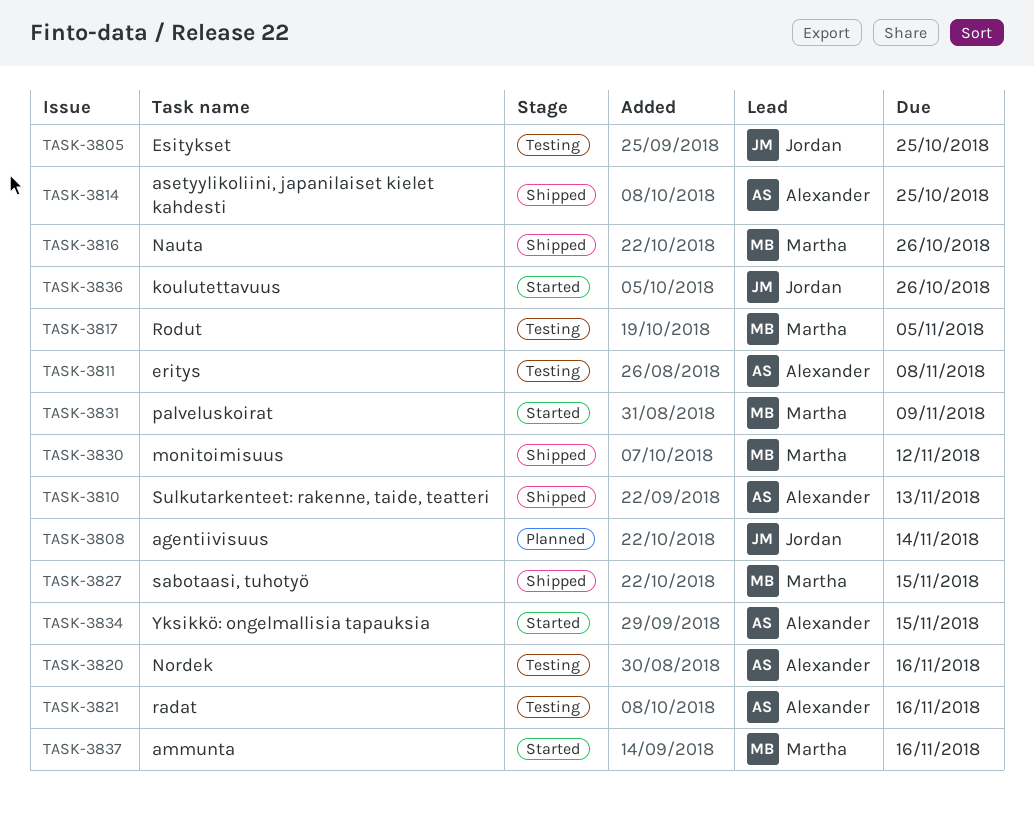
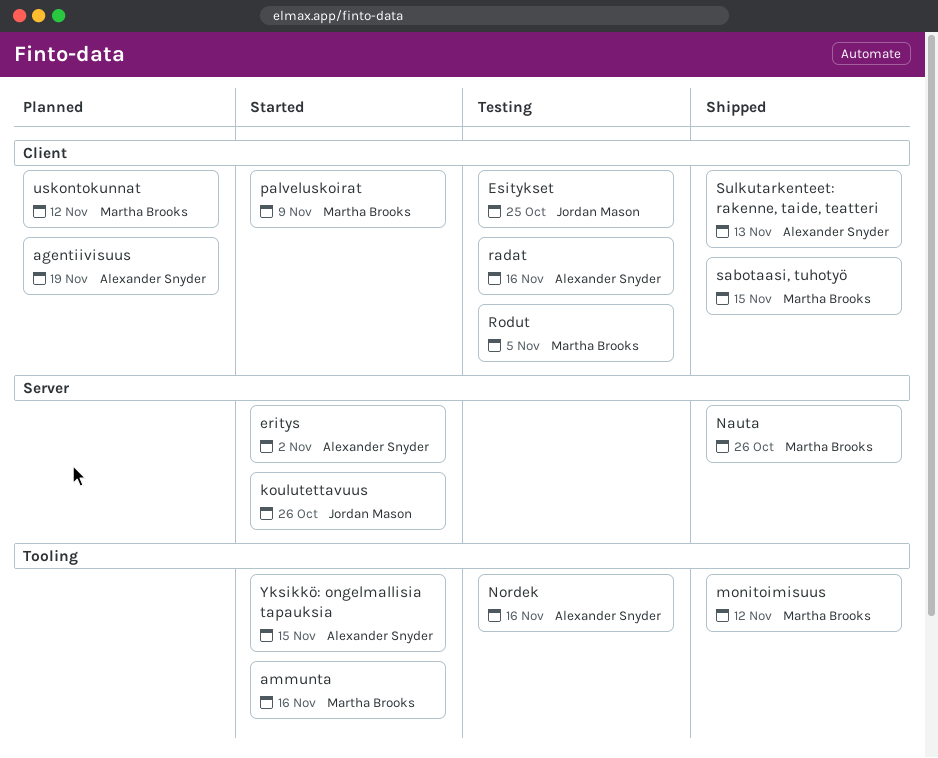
agentiivisuus, owner: Jordan Mason -> Alexander Snyder
agentiivisuus, due: Nov 14 -> Nov 19
asetyylikoliini, japanilaiset kielet kahdesti: present -> none
eritys, status: Testing -> Started
eritys, due: Nov 8 -> Nov 2
uskontokunnat: none -> present

